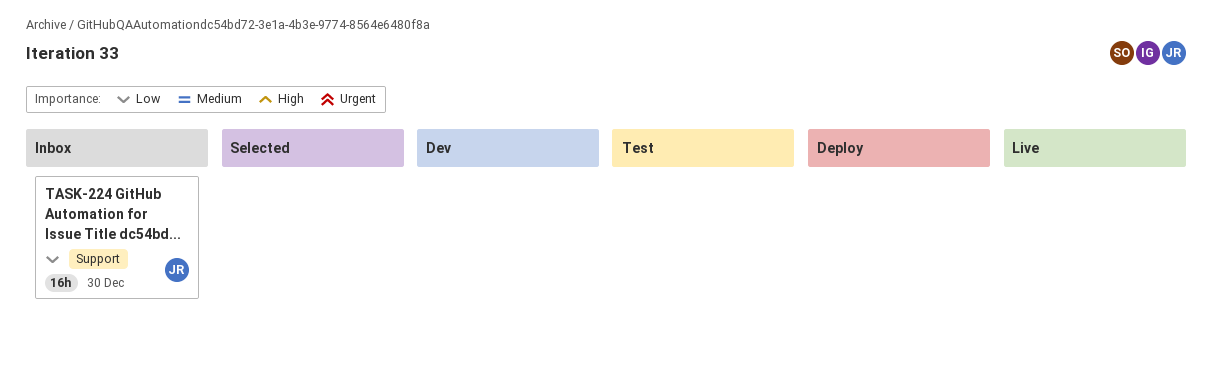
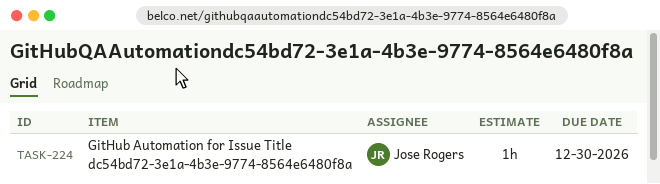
TASK-224, estimate: 16h -> 1h

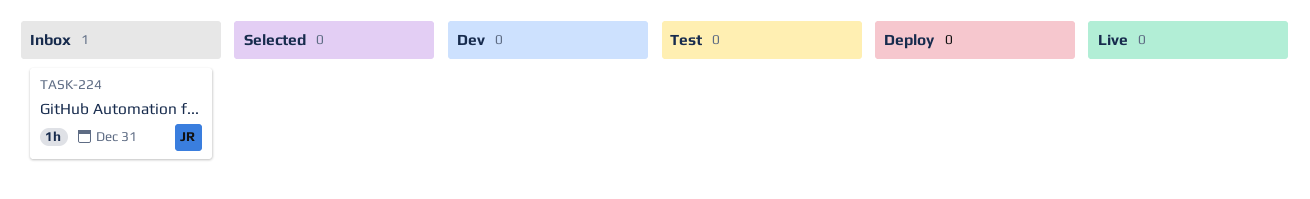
TASK-224, due: Dec 30 -> Dec 31

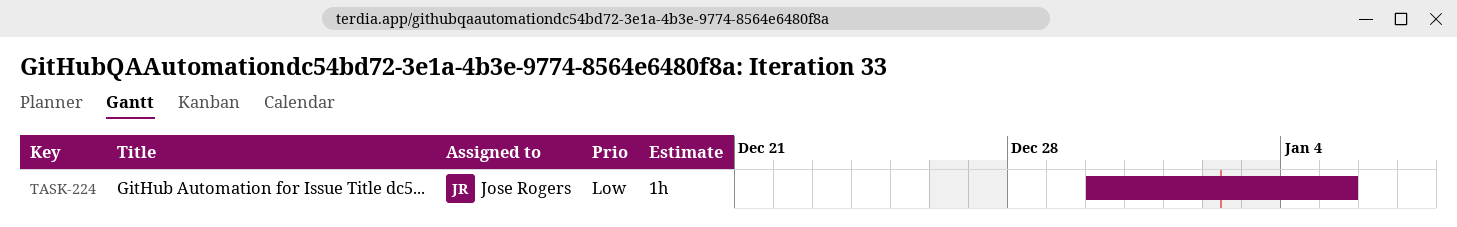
TASK-224, due: Dec 31 -> Jan 5

